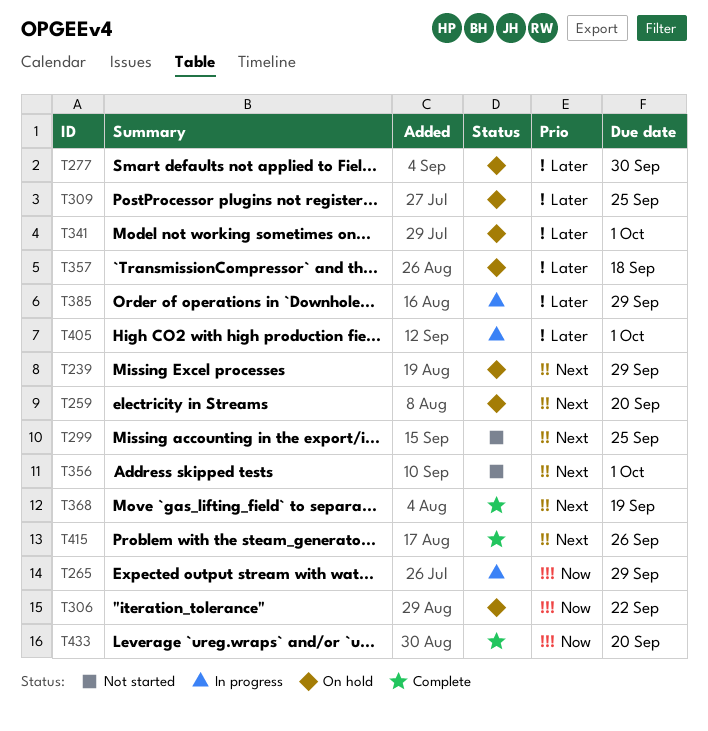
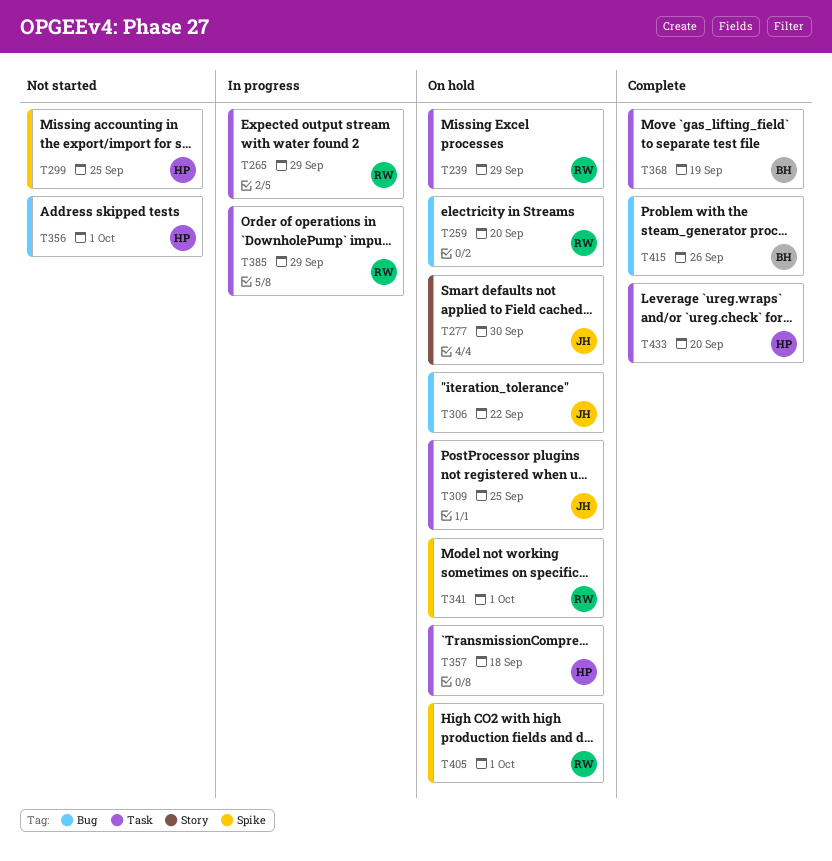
T405, status: In progress -> On hold

